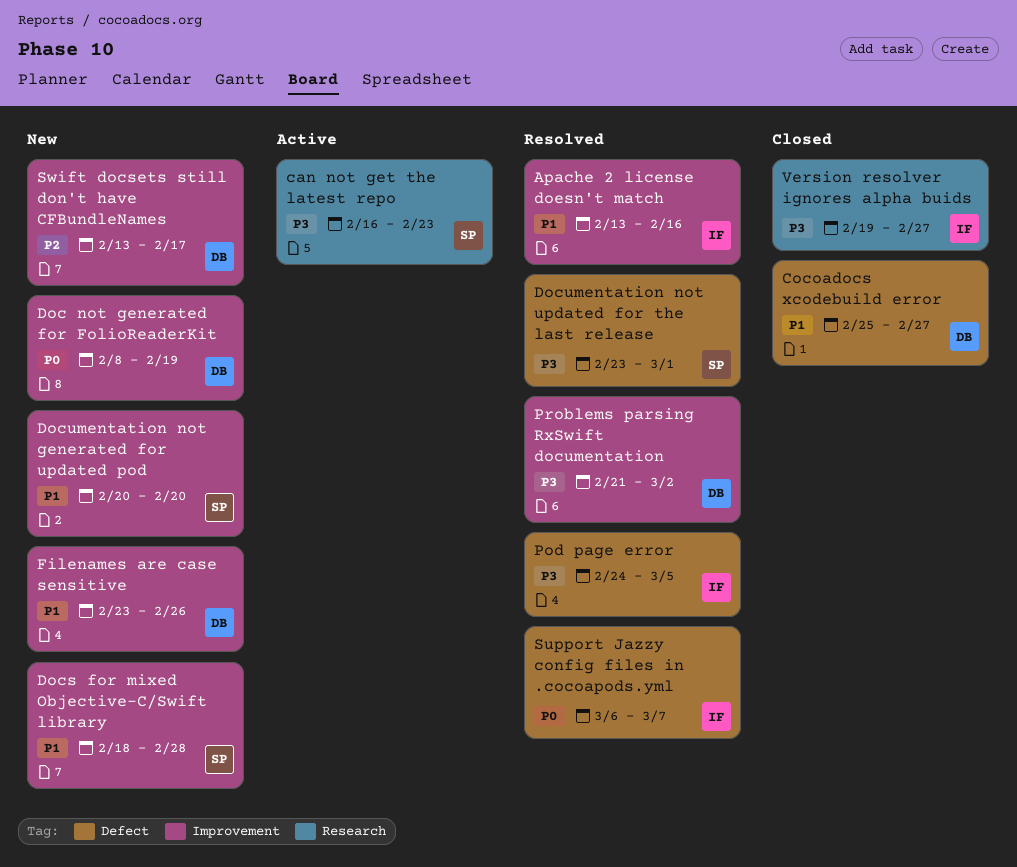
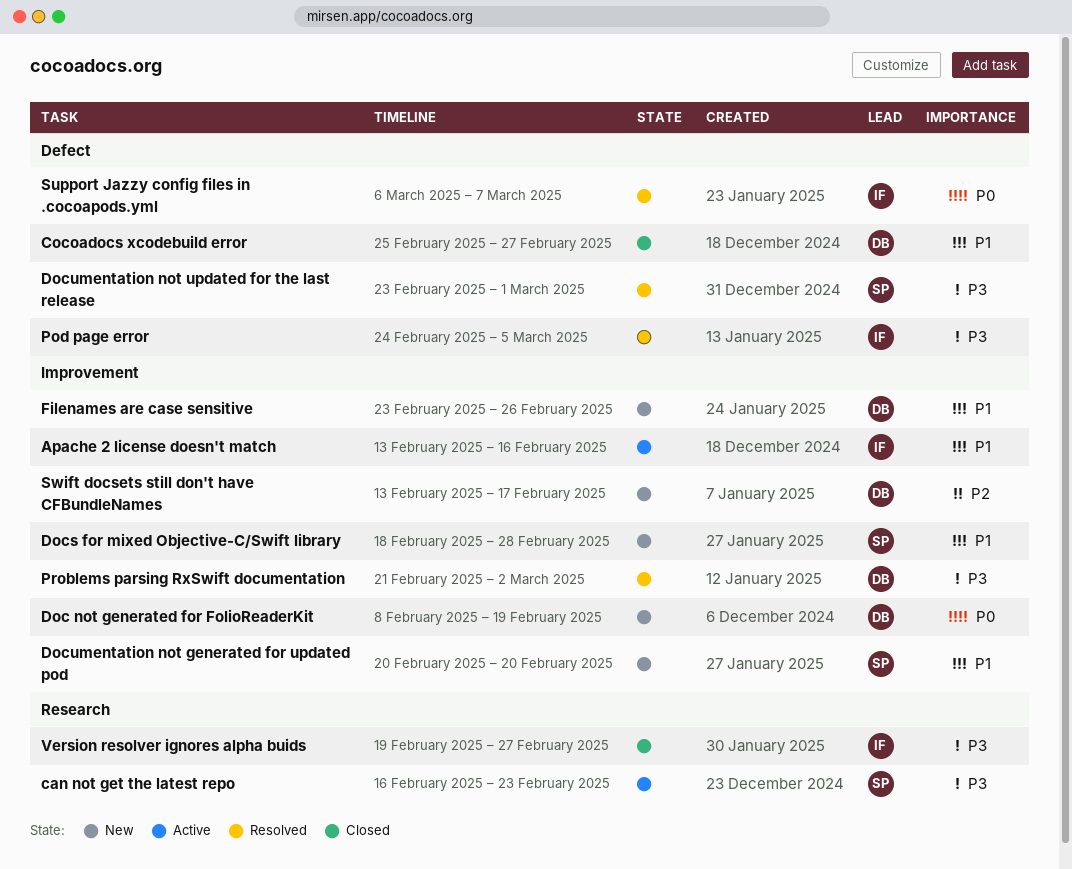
Apache 2 license doesn't match, status: Resolved -> Active

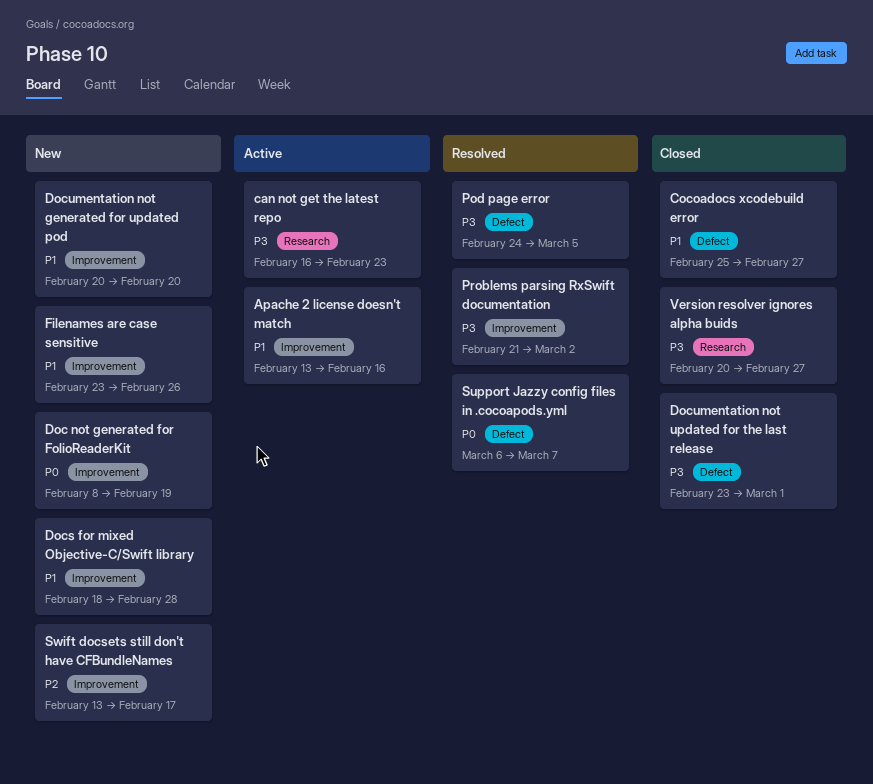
Documentation not updated for the last release, status: Resolved -> Closed
Version resolver ignores alpha buids, start: Feb 19 -> Feb 20

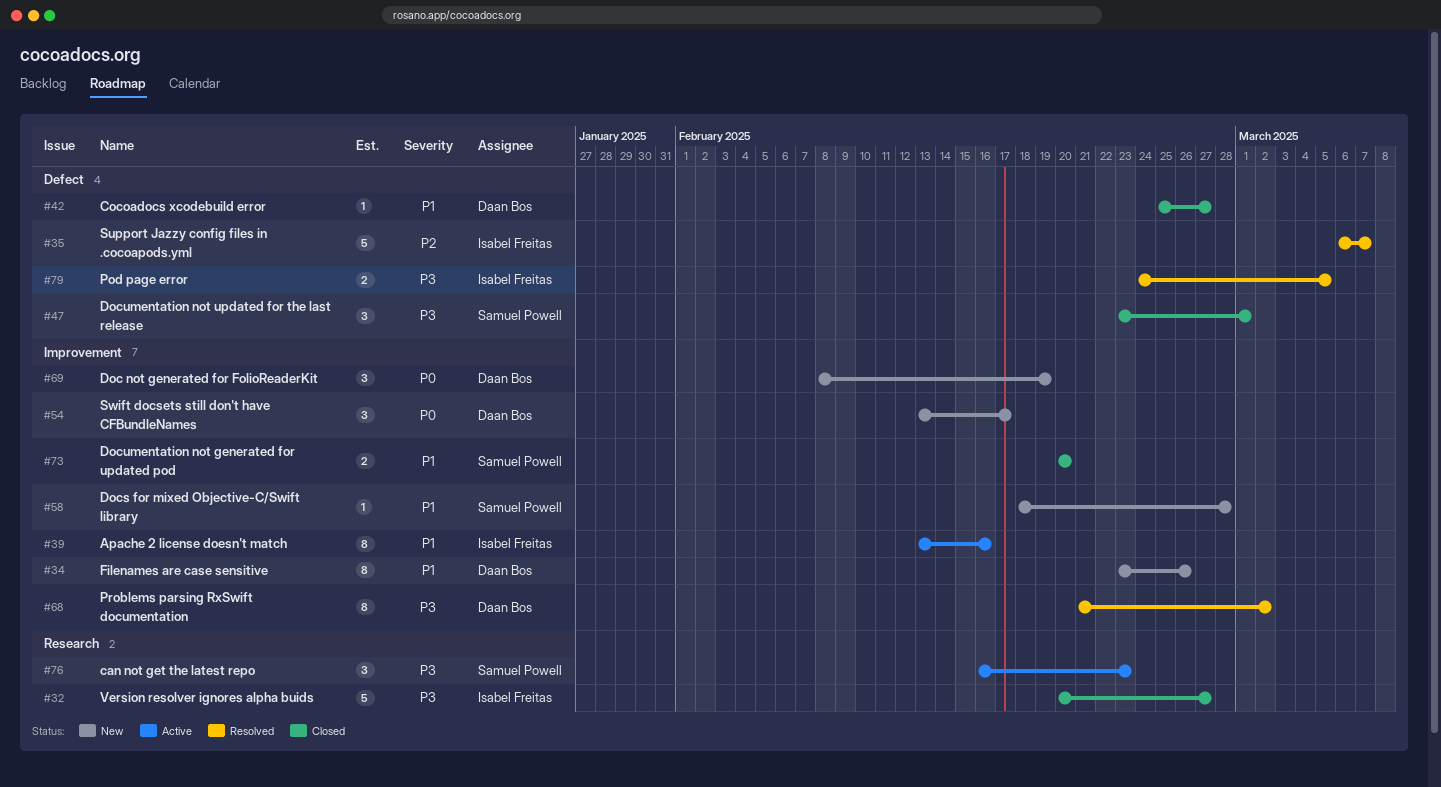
Documentation not generated for updated pod, status: New -> Closed
Support Jazzy config files in .cocoapods.yml, priority: P0 -> P2
Swift docsets still don't have CFBundleNames, priority: P2 -> P0

